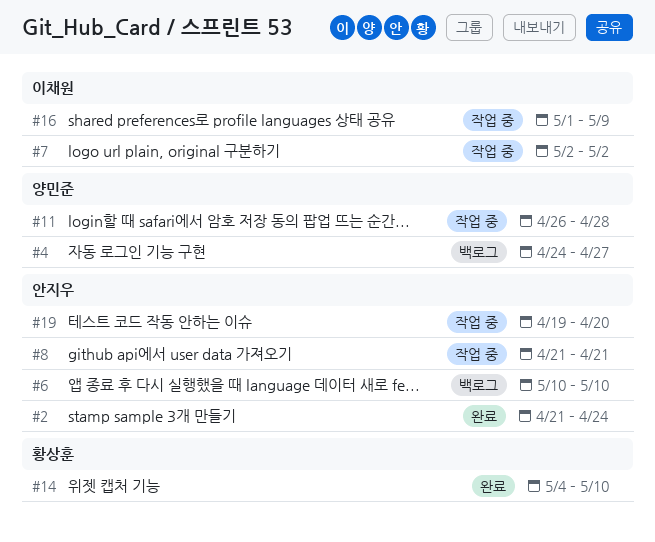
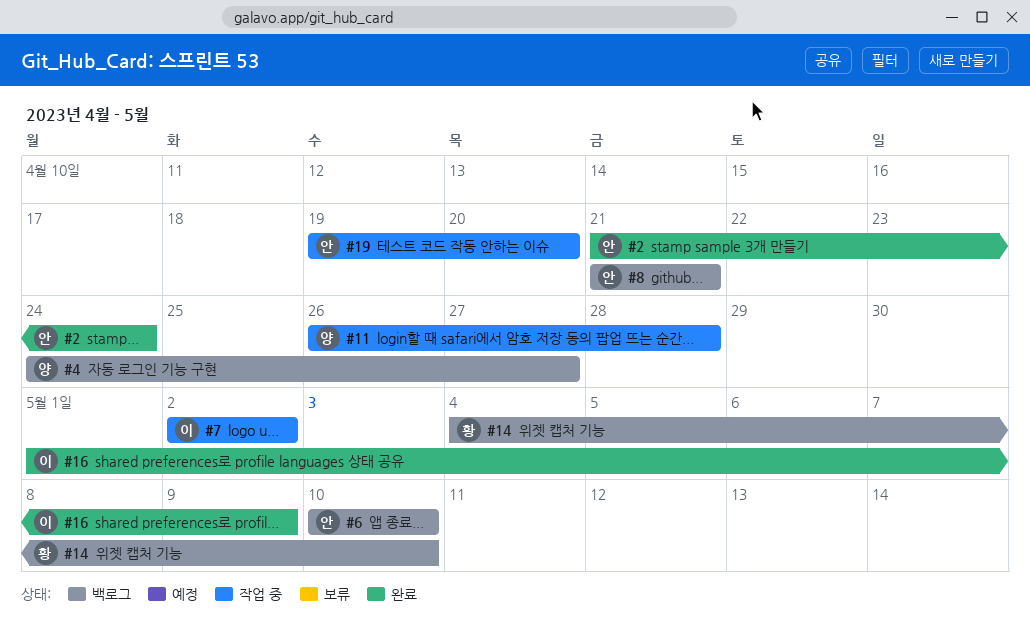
#8, status: 작업 중 -> 백로그
#14, status: 완료 -> 백로그
#16, status: 작업 중 -> 완료

